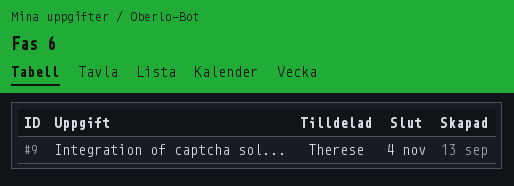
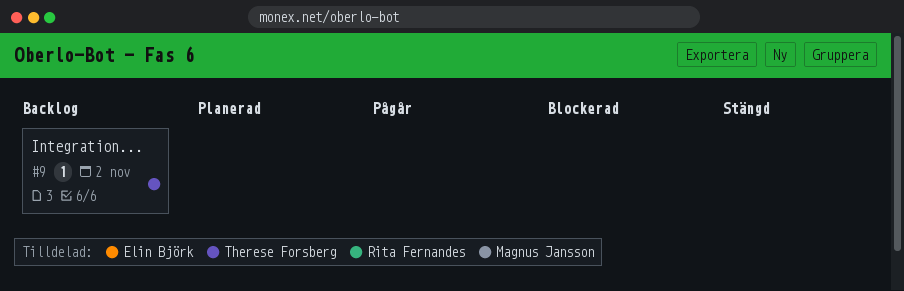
#9, due: Nov 4 -> Nov 2

